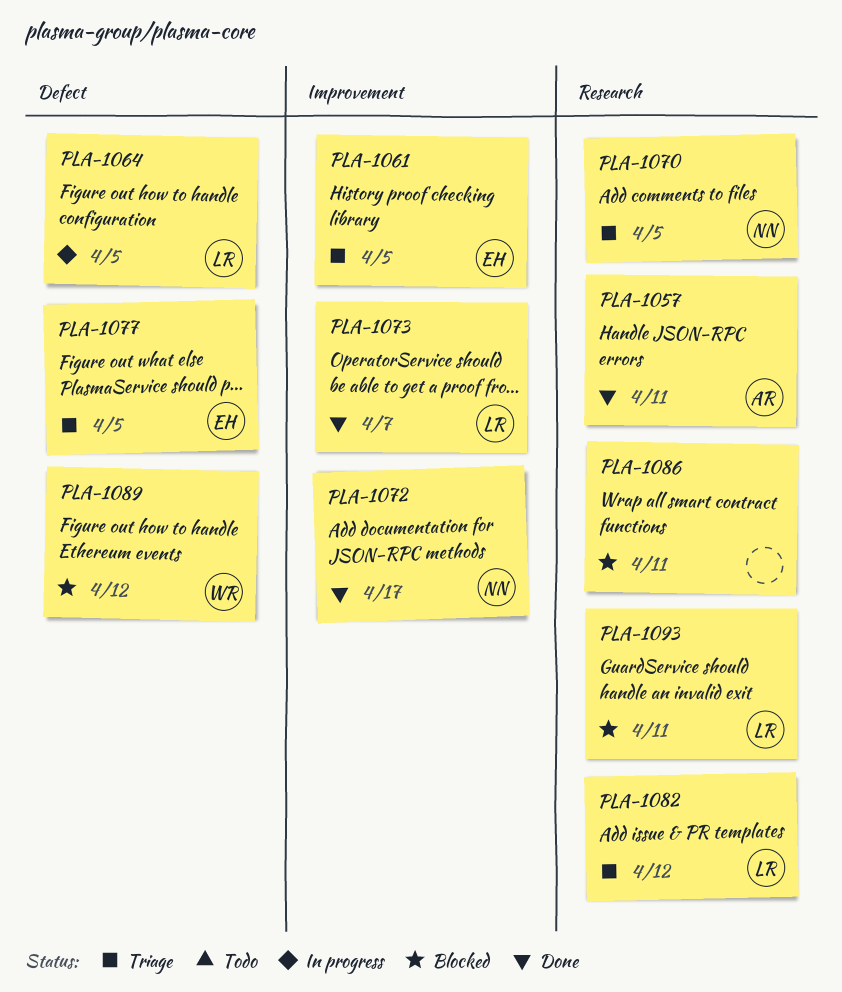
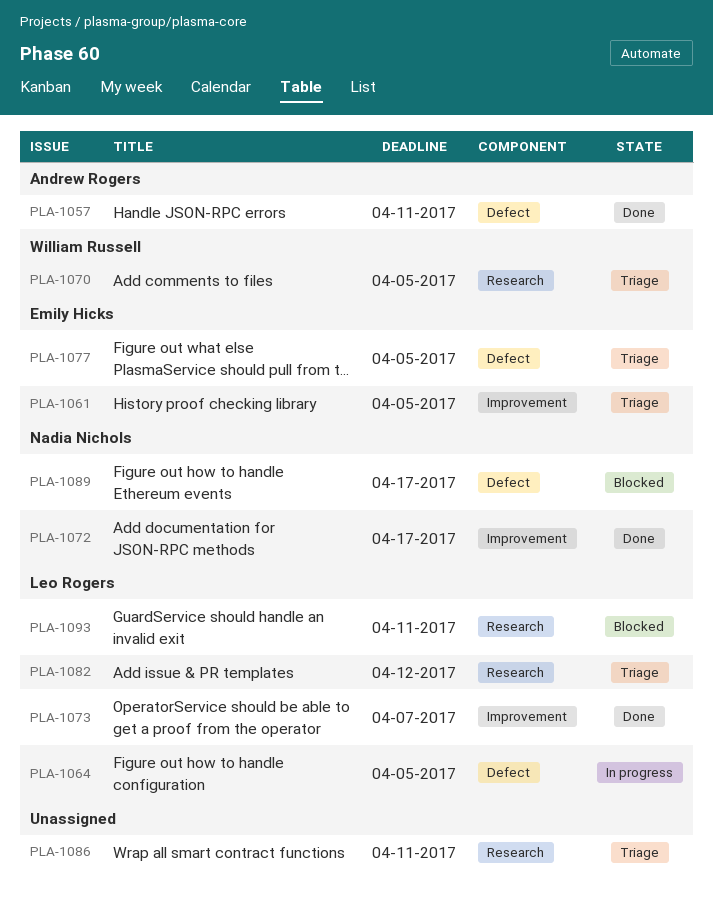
PLA-1057, label: Research -> Defect
PLA-1070, owner: Nadia Nichols -> William Russell
PLA-1086, status: Blocked -> Triage
PLA-1089, owner: William Russell -> Nadia Nichols
PLA-1089, due: Apr 12 -> Apr 17

